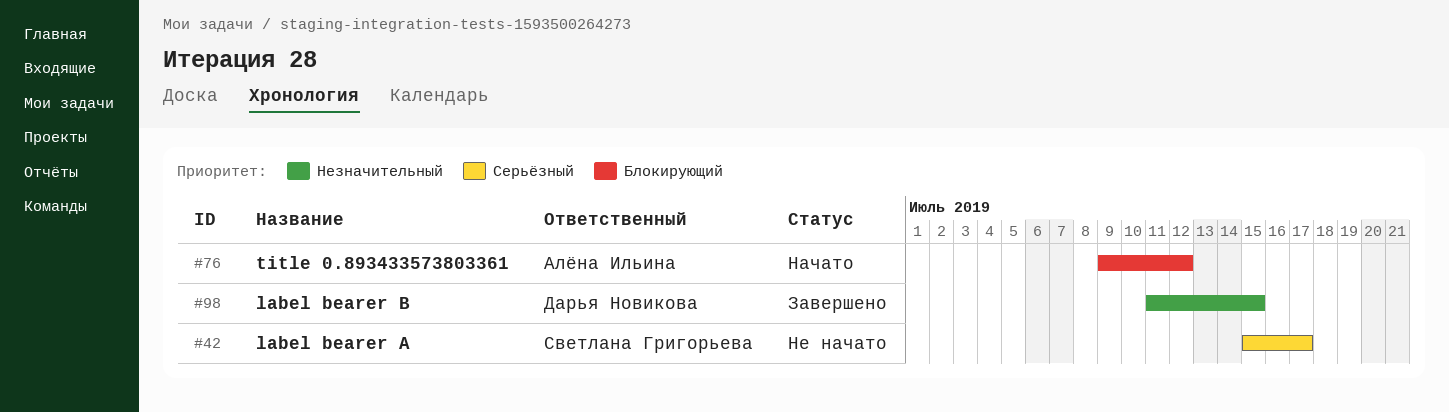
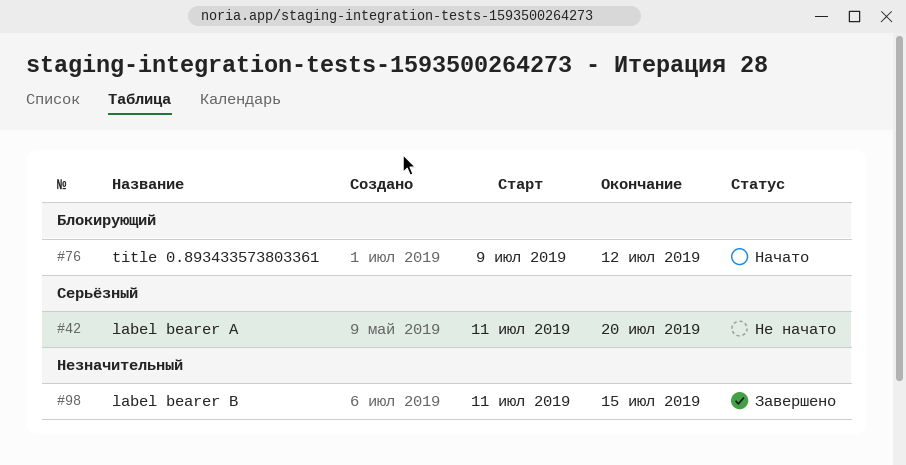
#42, start: Jul 15 -> Jul 11
#42, due: Jul 17 -> Jul 20

